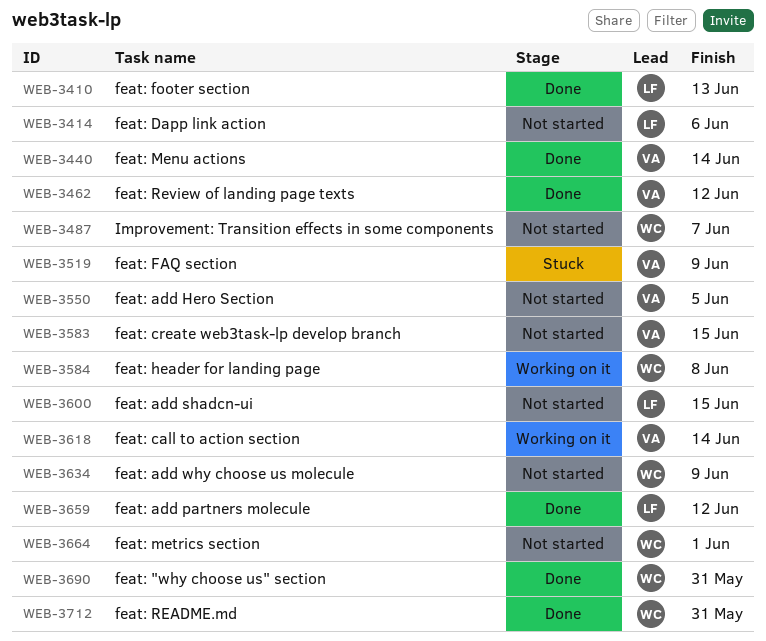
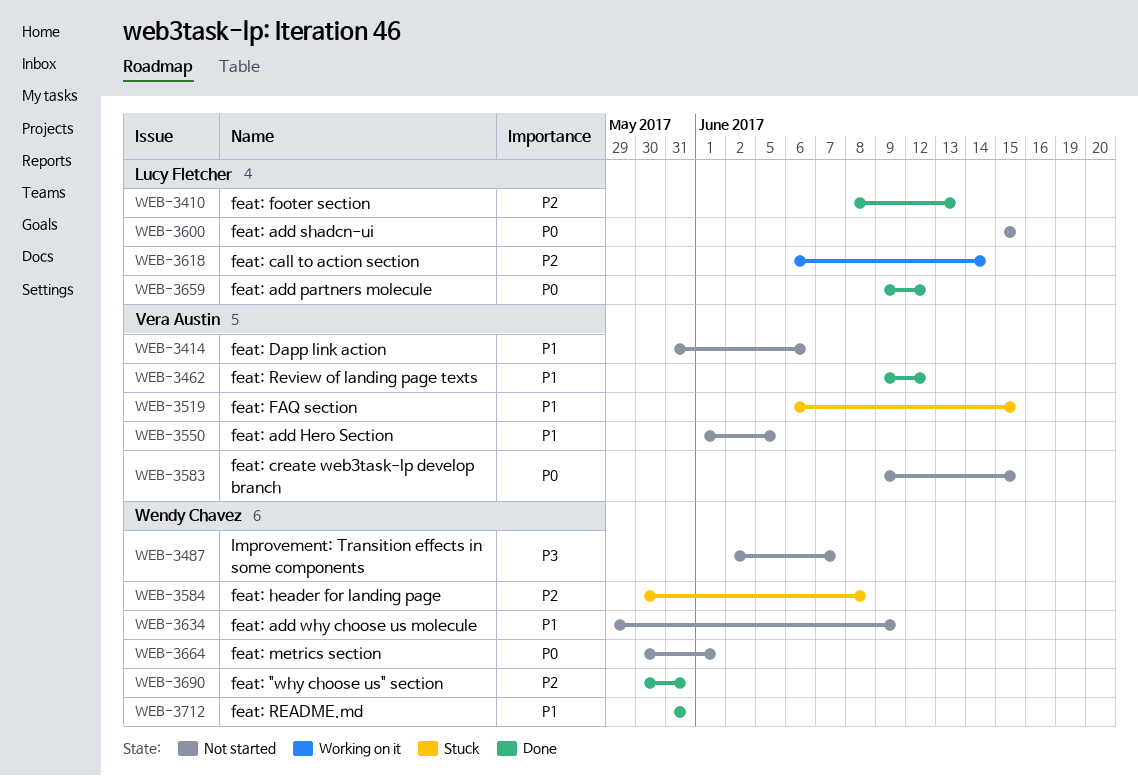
WEB-3414, owner: Lucy Fletcher -> Vera Austin
WEB-3440: present -> none
WEB-3519, due: Jun 9 -> Jun 15
WEB-3584, status: Working on it -> Stuck
WEB-3618, owner: Vera Austin -> Lucy Fletcher

